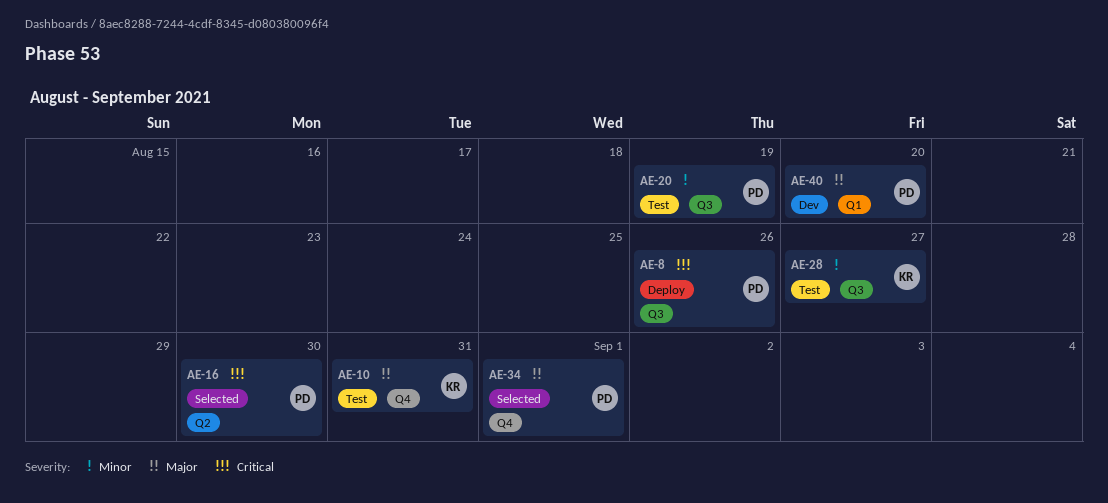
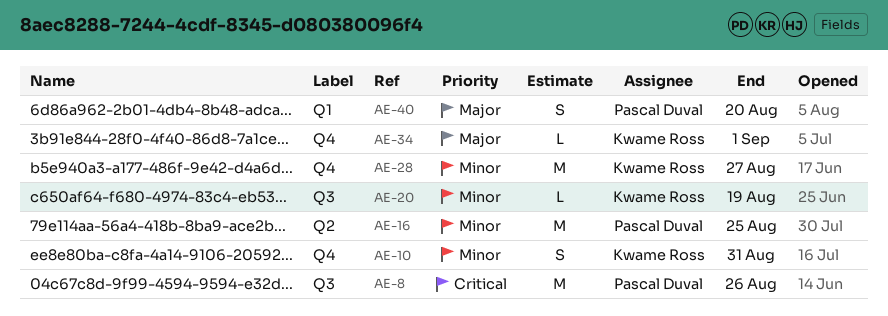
AE-10, priority: Major -> Minor
AE-16, priority: Critical -> Minor
AE-16, due: Aug 30 -> Aug 25
AE-20, owner: Pascal Duval -> Kwame Ross
AE-28, label: Q3 -> Q4
AE-34, owner: Pascal Duval -> Kwame Ross

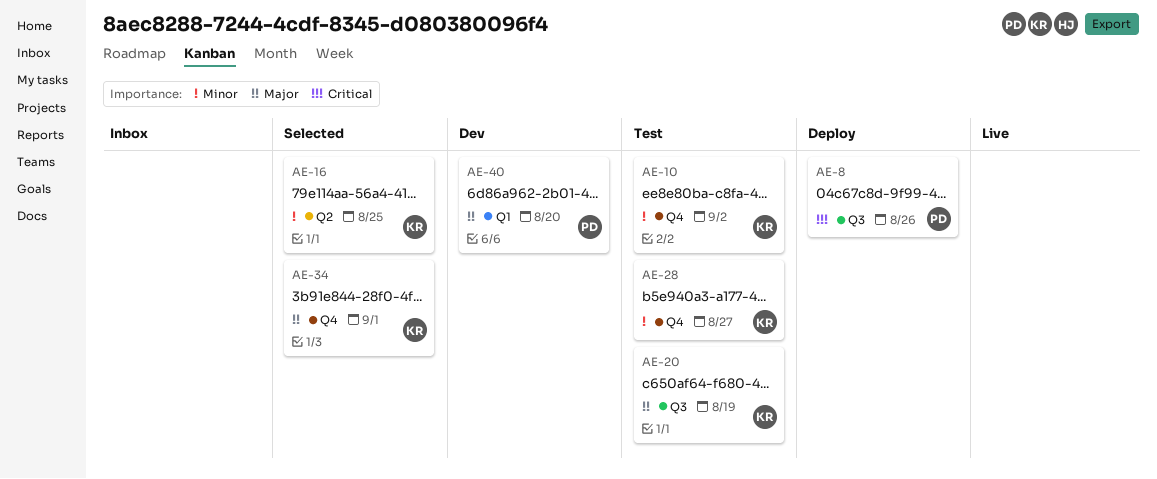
AE-10, due: Aug 31 -> Sep 2
AE-16, owner: Pascal Duval -> Kwame Ross
AE-20, priority: Minor -> Major

